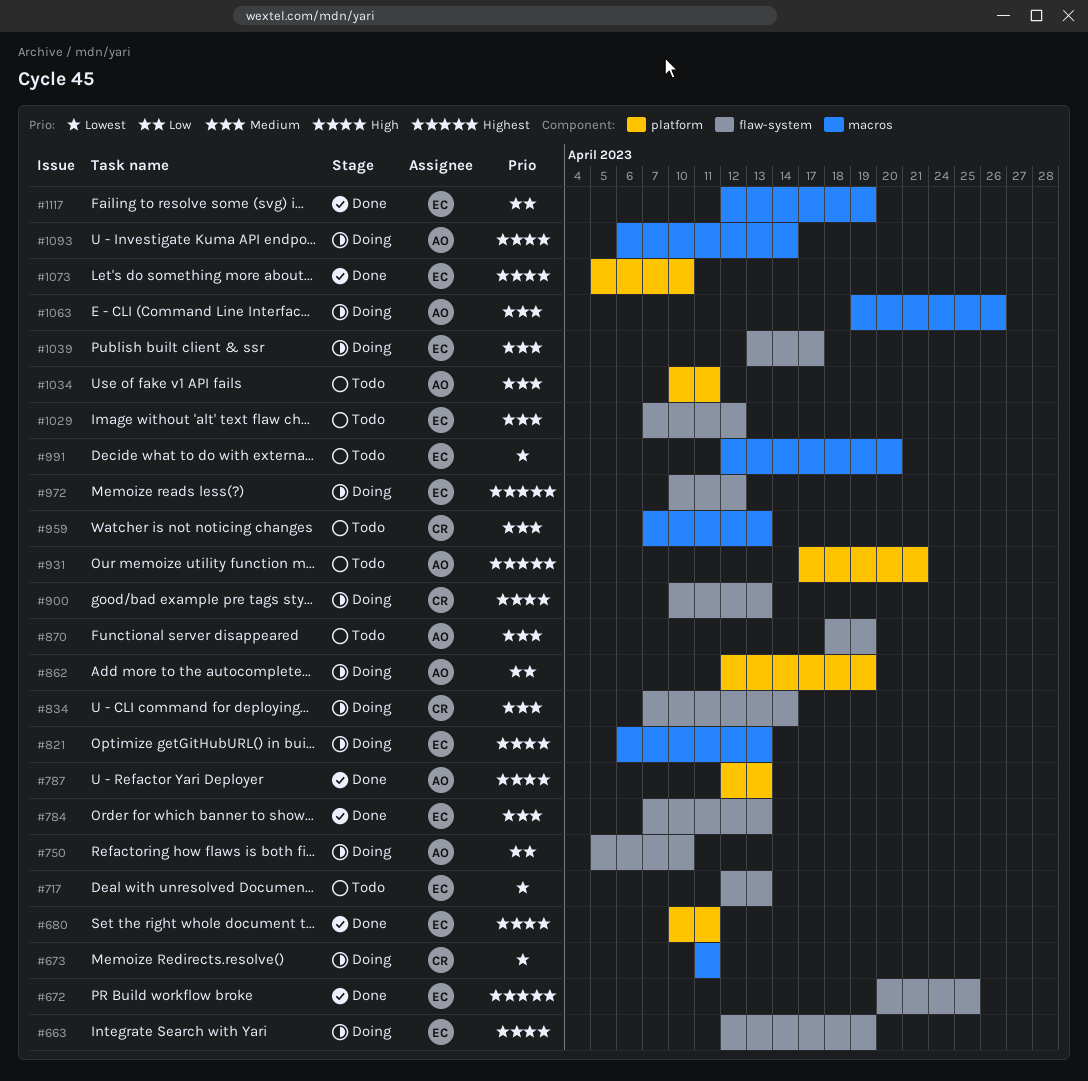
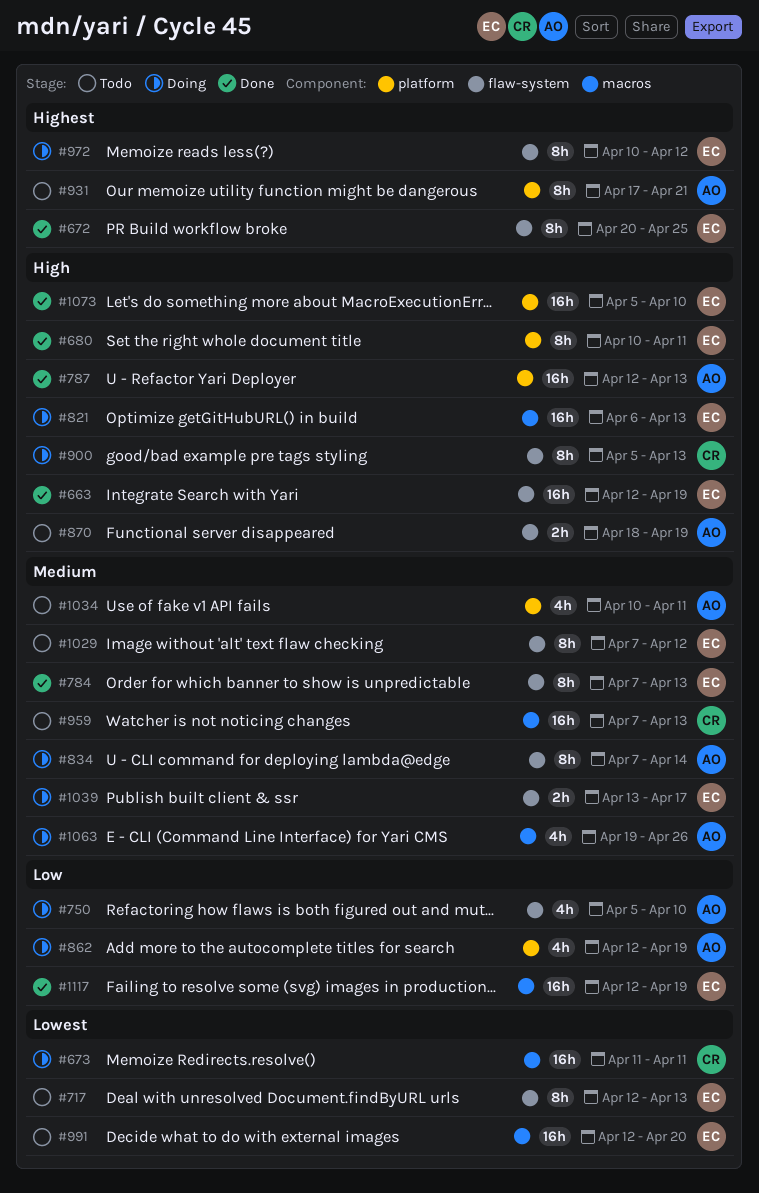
#663, status: Doing -> Done
#834, owner: CR -> AO
#870, priority: Medium -> High
#900, start: Apr 10 -> Apr 5
#1093: present -> none

